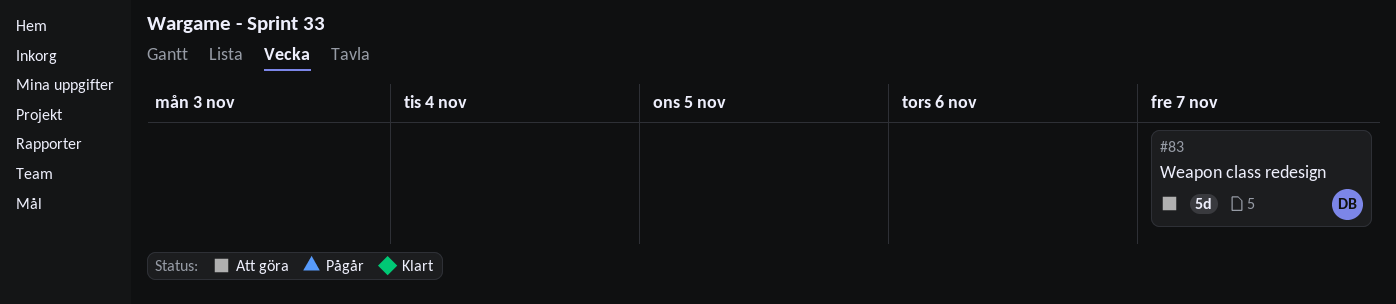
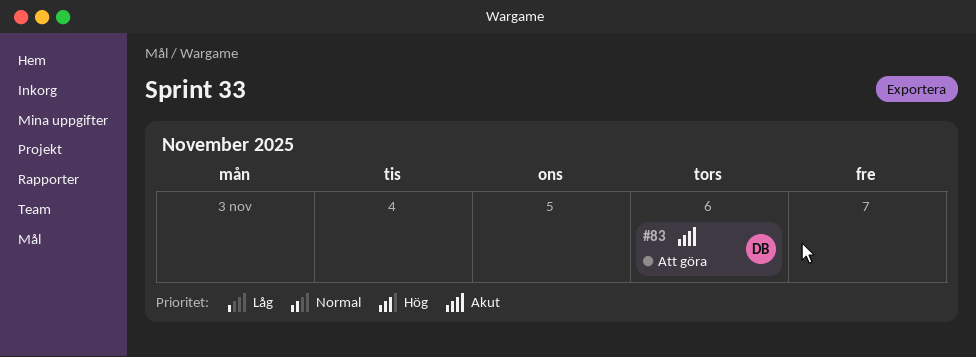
#83, due: Nov 7 -> Nov 6

